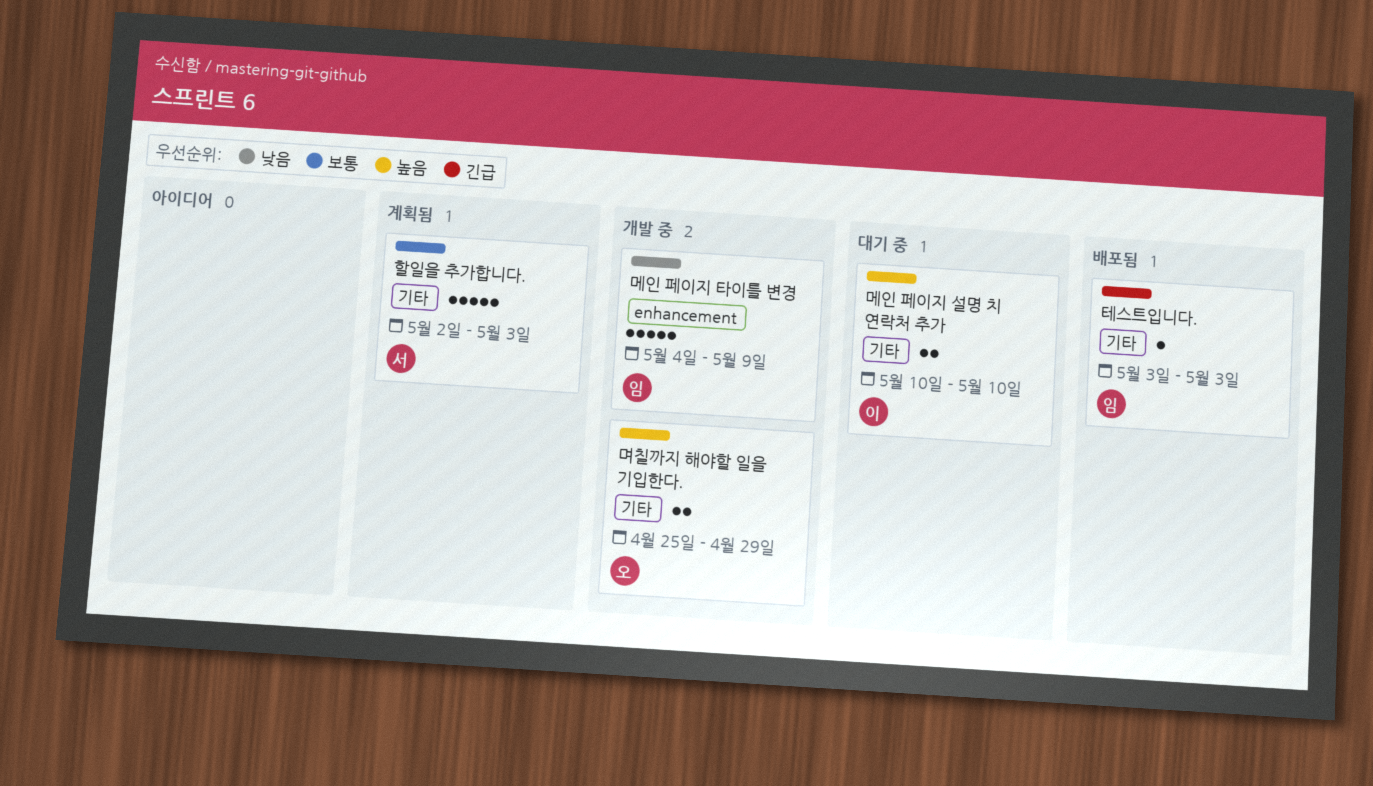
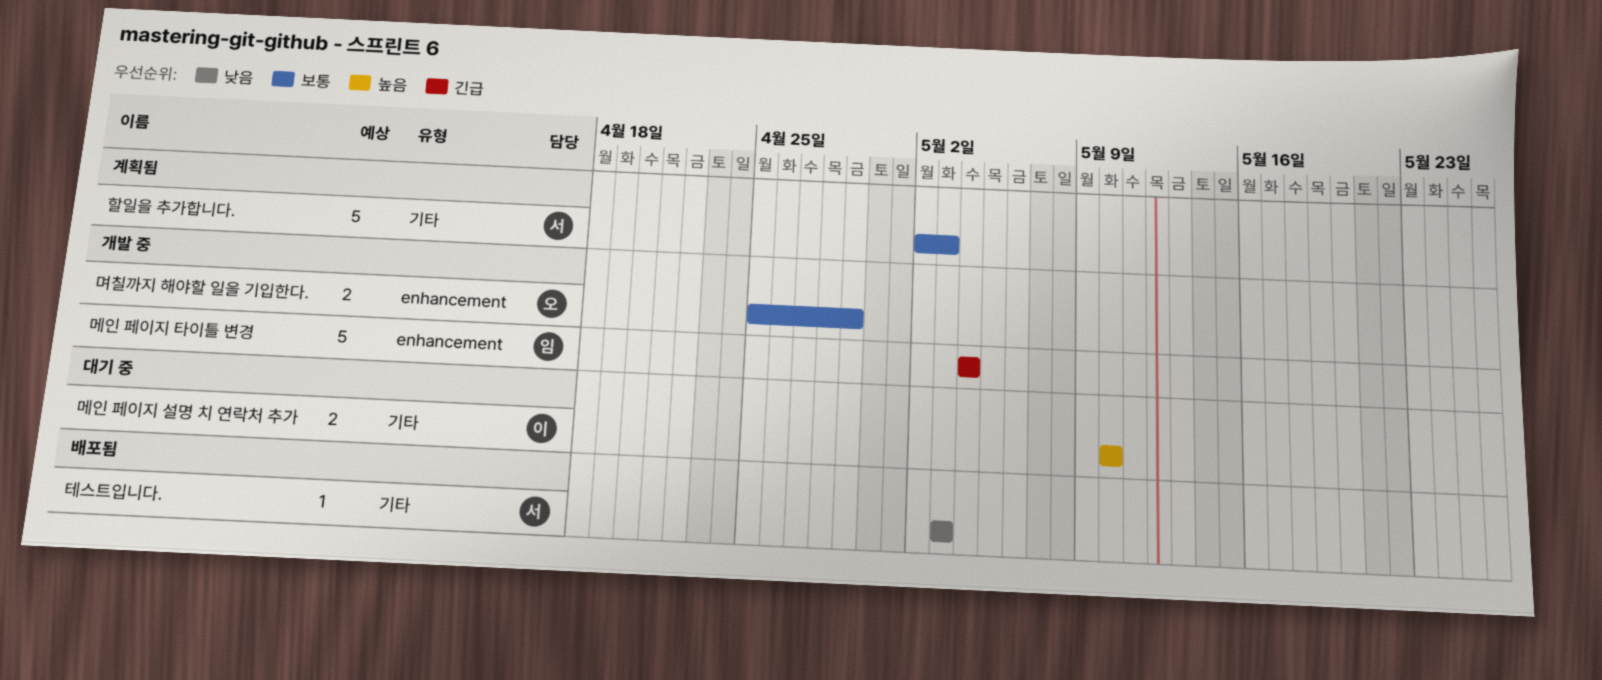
메인 페이지 타이틀 변경, priority: 낮음 -> 긴급
메인 페이지 타이틀 변경, due: May 9 -> May 4
며칠까지 해야할 일을 기입한다., priority: 높음 -> 보통
며칠까지 해야할 일을 기입한다., label: 기타 -> enhancement
테스트입니다., owner: 임 -> 서
테스트입니다., priority: 긴급 -> 낮음

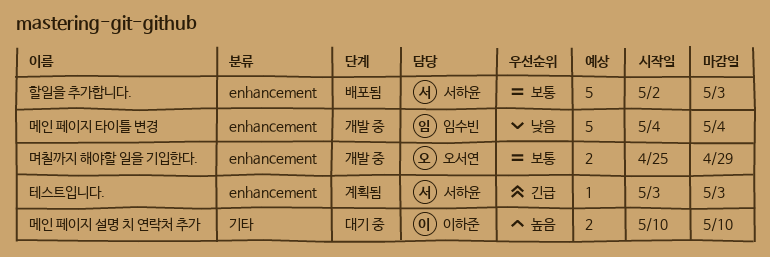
메인 페이지 타이틀 변경, priority: 긴급 -> 낮음
테스트입니다., status: 배포됨 -> 계획됨
테스트입니다., priority: 낮음 -> 긴급
테스트입니다., label: 기타 -> enhancement
할일을 추가합니다., status: 계획됨 -> 배포됨
할일을 추가합니다., label: 기타 -> enhancement

